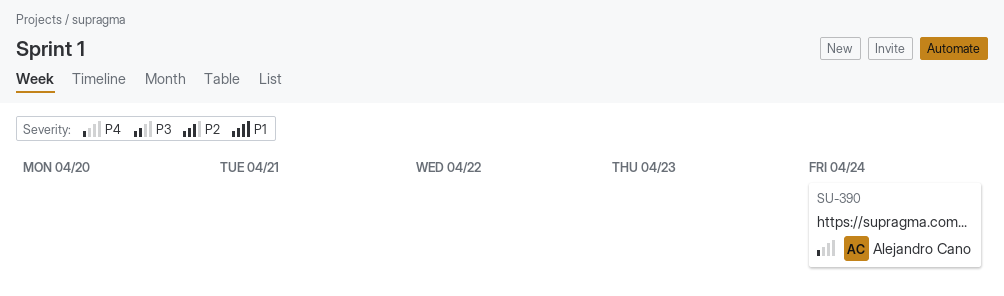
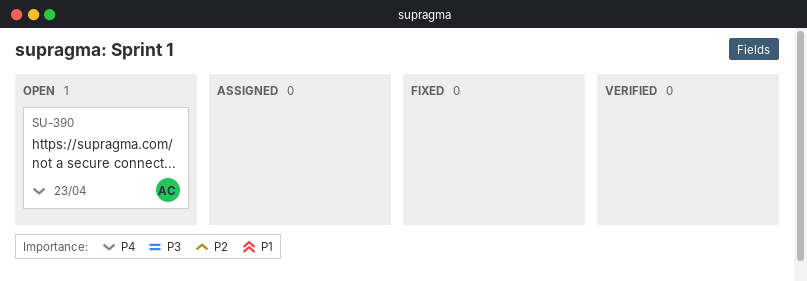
SU-390, due: Apr 24 -> Apr 23

